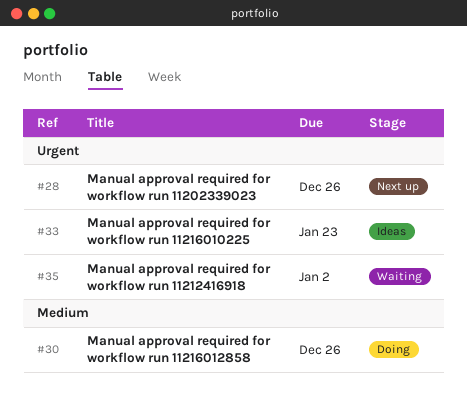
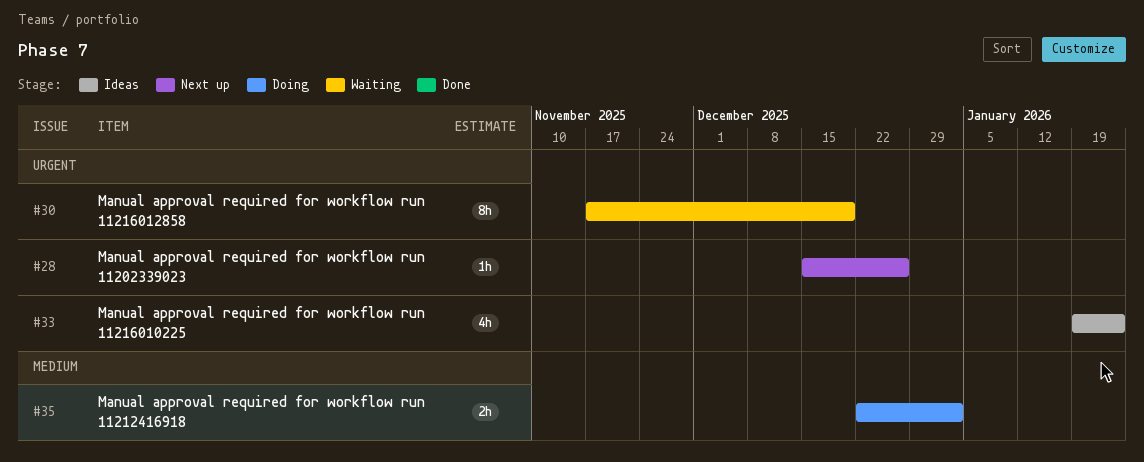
#30, status: Doing -> Waiting
#30, priority: Medium -> Urgent
#30, due: Dec 26 -> Dec 19
#35, status: Waiting -> Doing
#35, priority: Urgent -> Medium

